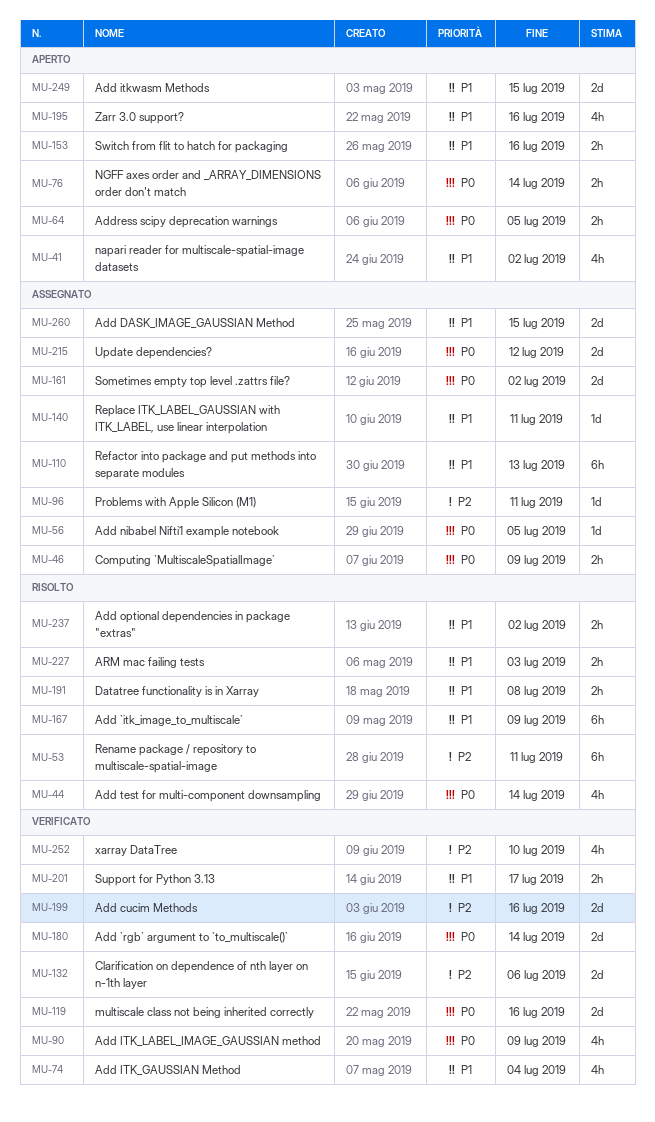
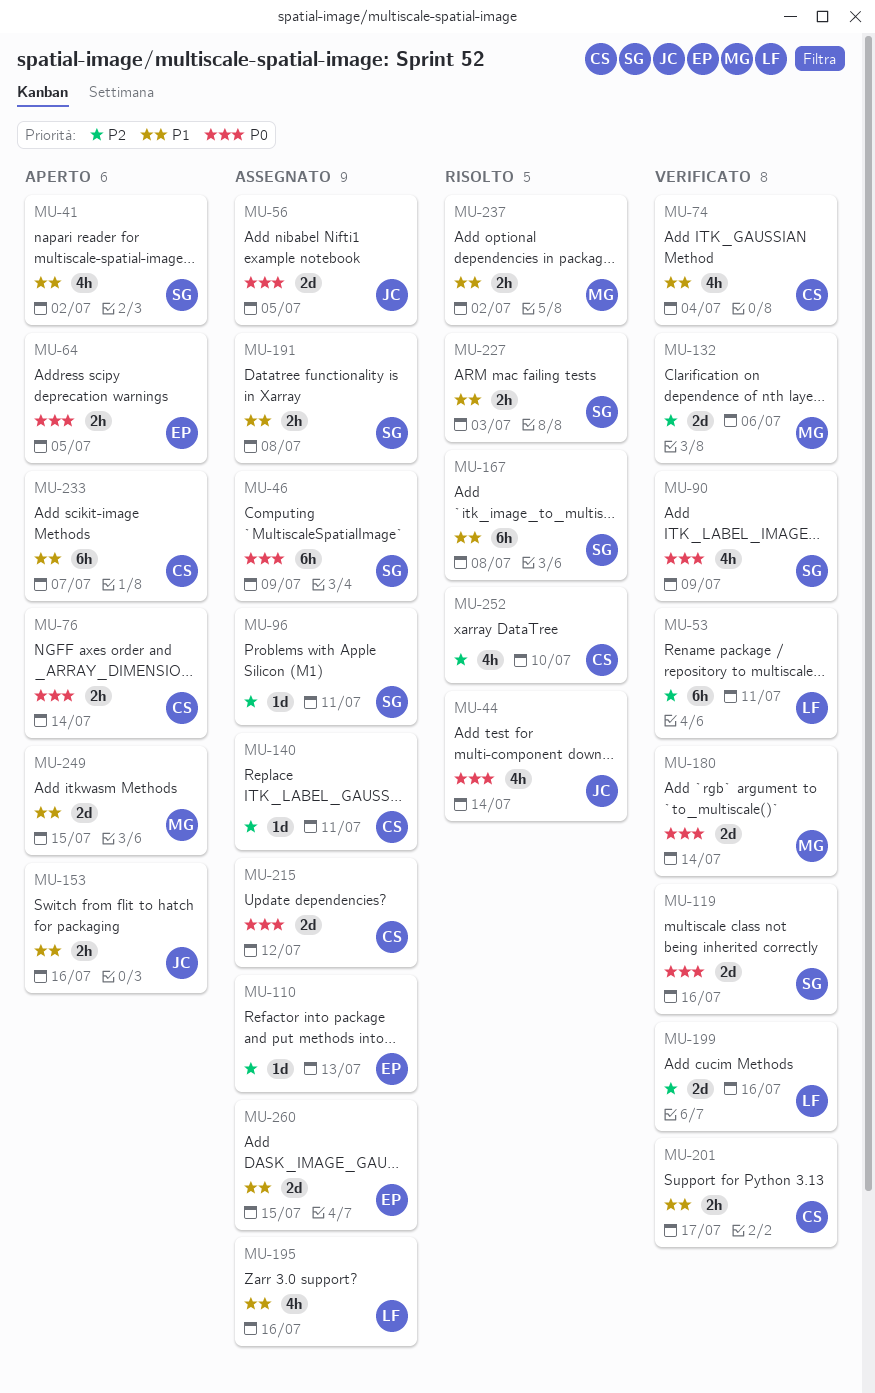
MU-46, estimate: 2h -> 6h
MU-53, status: Risolto -> Verificato
MU-56, estimate: 1d -> 2d
MU-110, priority: P1 -> P2
MU-110, estimate: 6h -> 1d
MU-140, priority: P1 -> P2
MU-161: present -> none
MU-167, due: Jul 9 -> Jul 8
MU-191, status: Risolto -> Assegnato
MU-195, status: Aperto -> Assegnato
MU-233: none -> present
MU-252, status: Verificato -> Risolto

